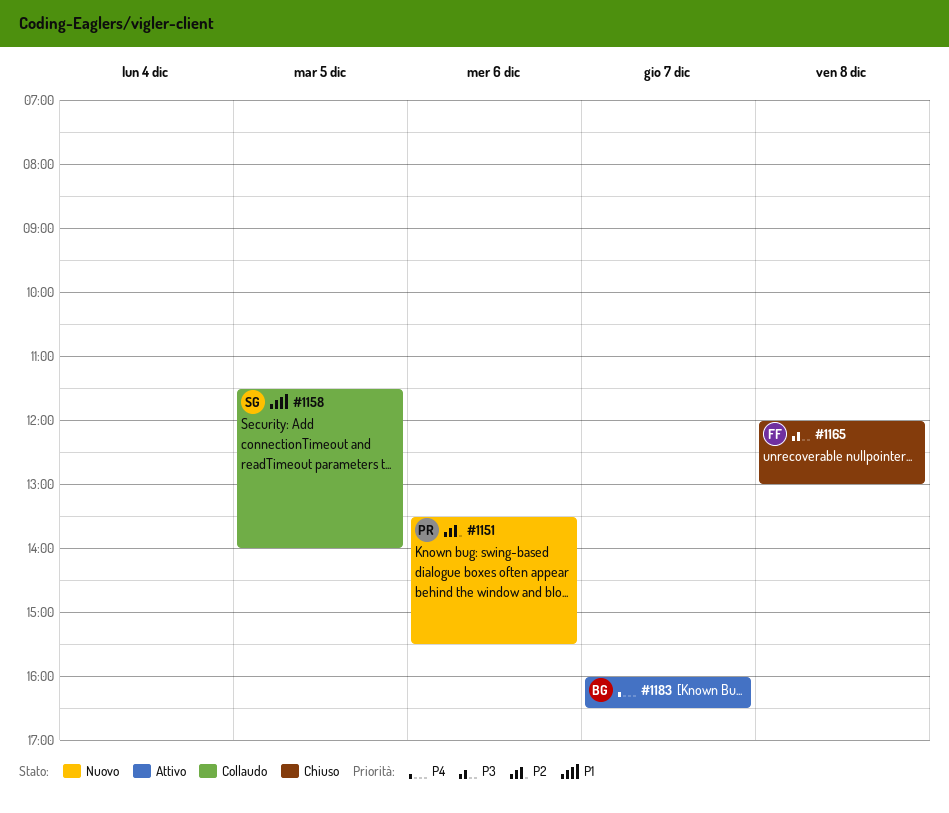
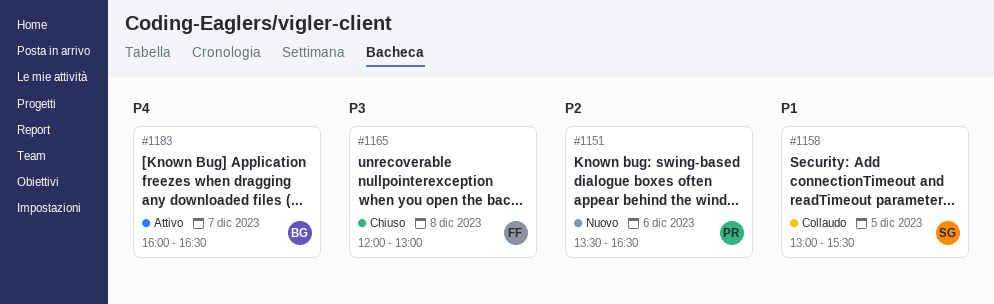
#1151, ends: 15:30 -> 16:30
#1158, begins: 11:30 -> 13:00
#1158, ends: 14:00 -> 15:30

